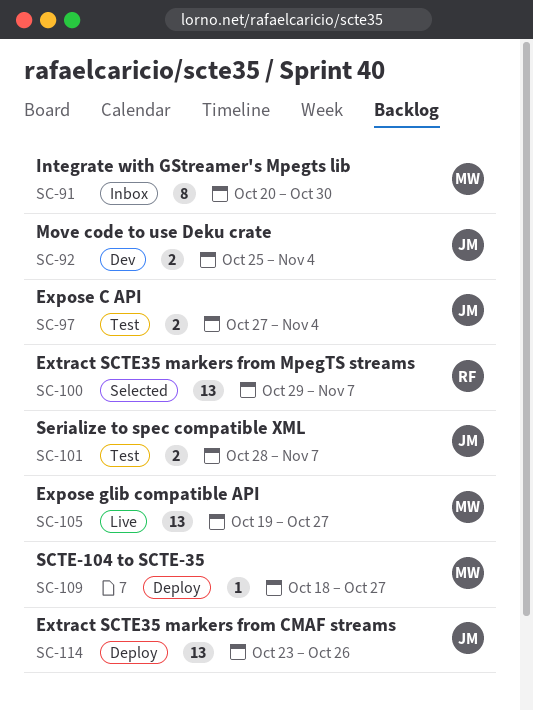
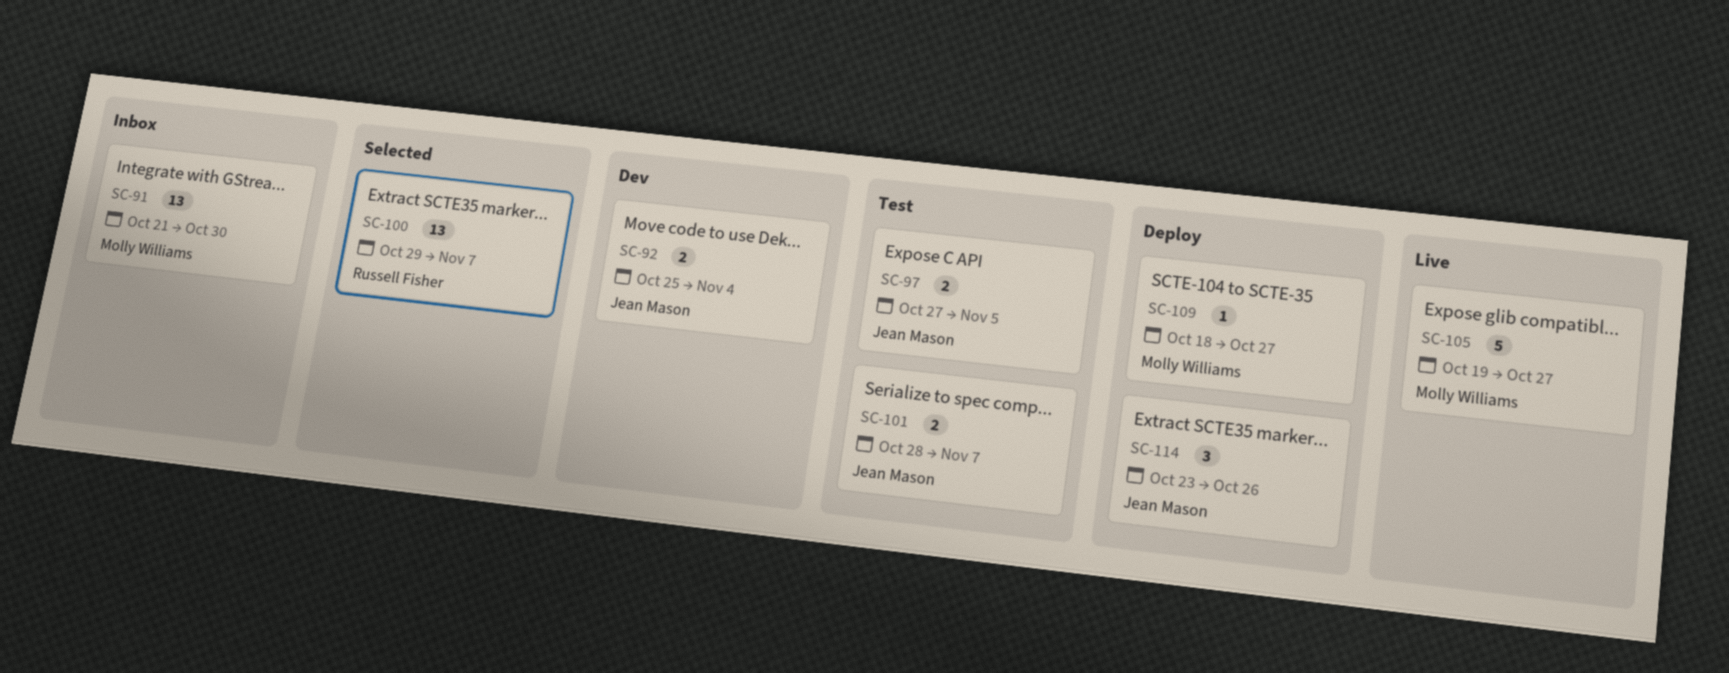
SC-91, estimate: 8 -> 13
SC-91, start: Oct 20 -> Oct 21
SC-97, due: Nov 4 -> Nov 5
SC-105, estimate: 13 -> 5
SC-114, estimate: 13 -> 3

